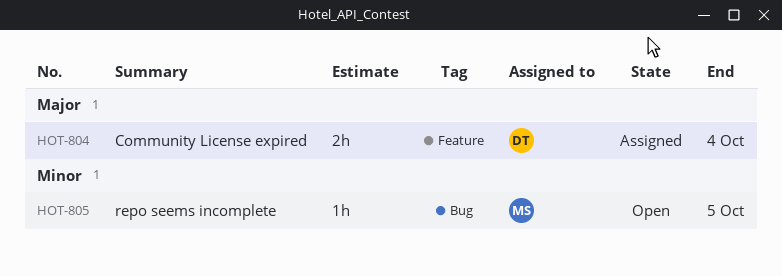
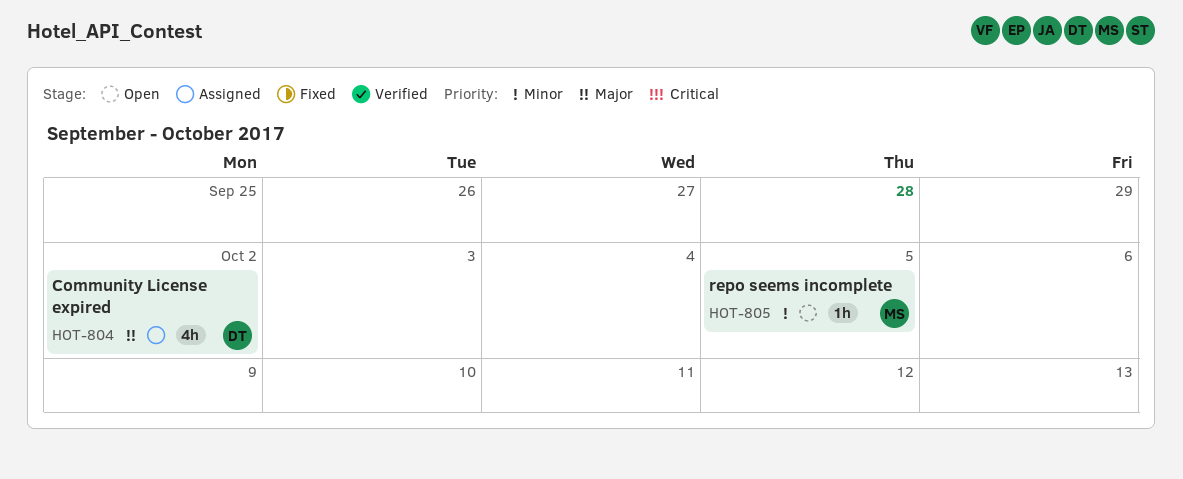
HOT-804, estimate: 2h -> 4h
HOT-804, due: Oct 4 -> Oct 2

